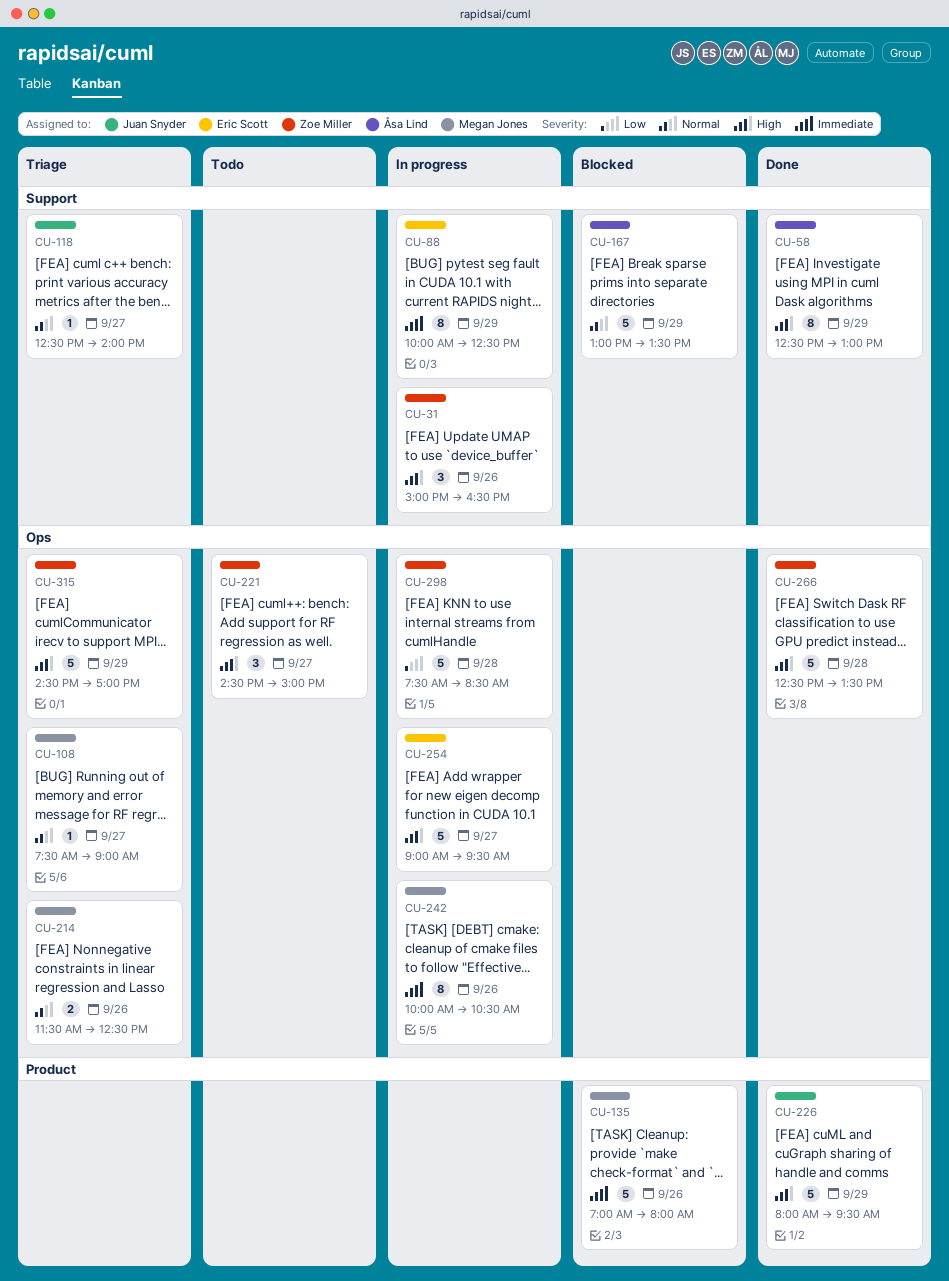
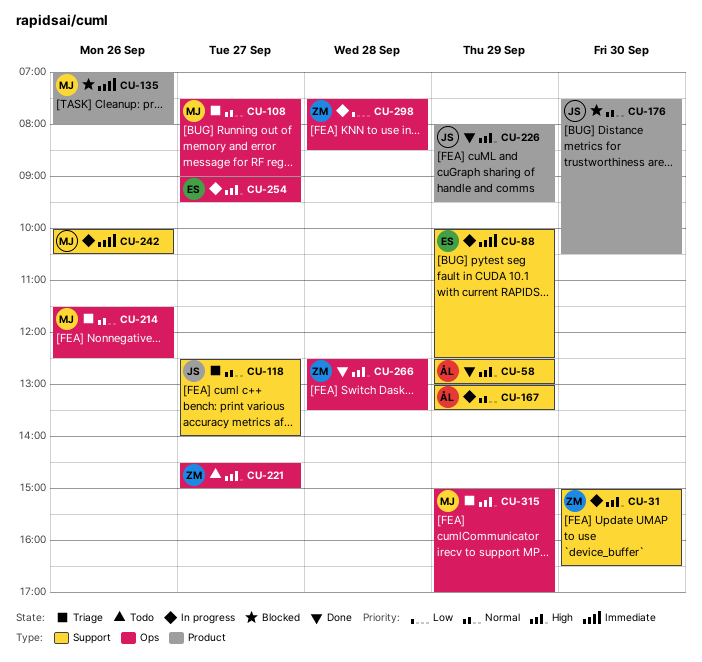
CU-31, day: Sep 26 -> Sep 30
CU-167, status: Blocked -> In progress
CU-176: none -> present
CU-242, label: Ops -> Support
CU-315, owner: Zoe Miller -> Megan Jones
CU-315, begins: 14:30 -> 15:00

